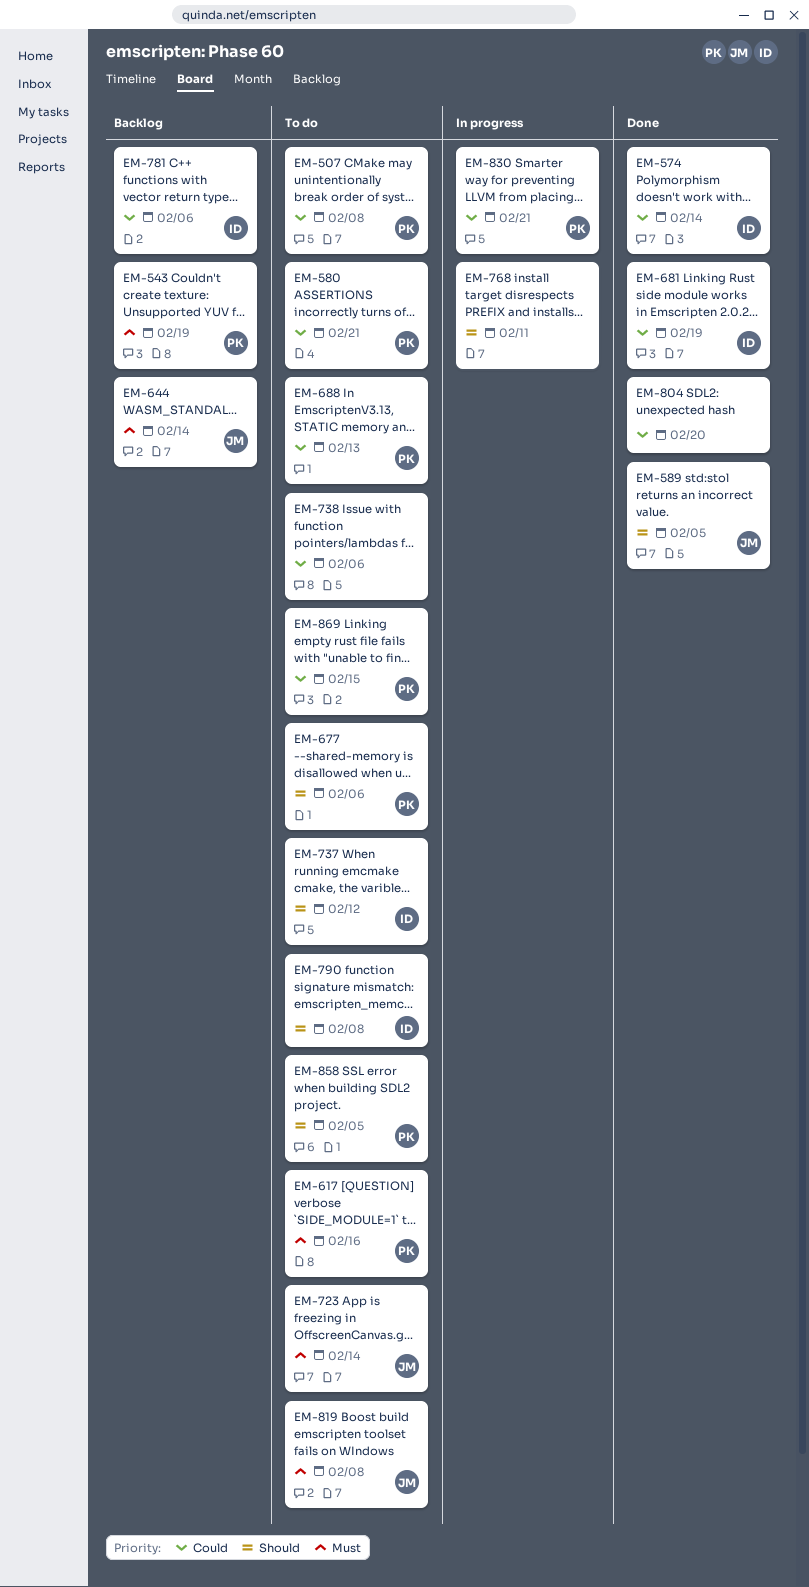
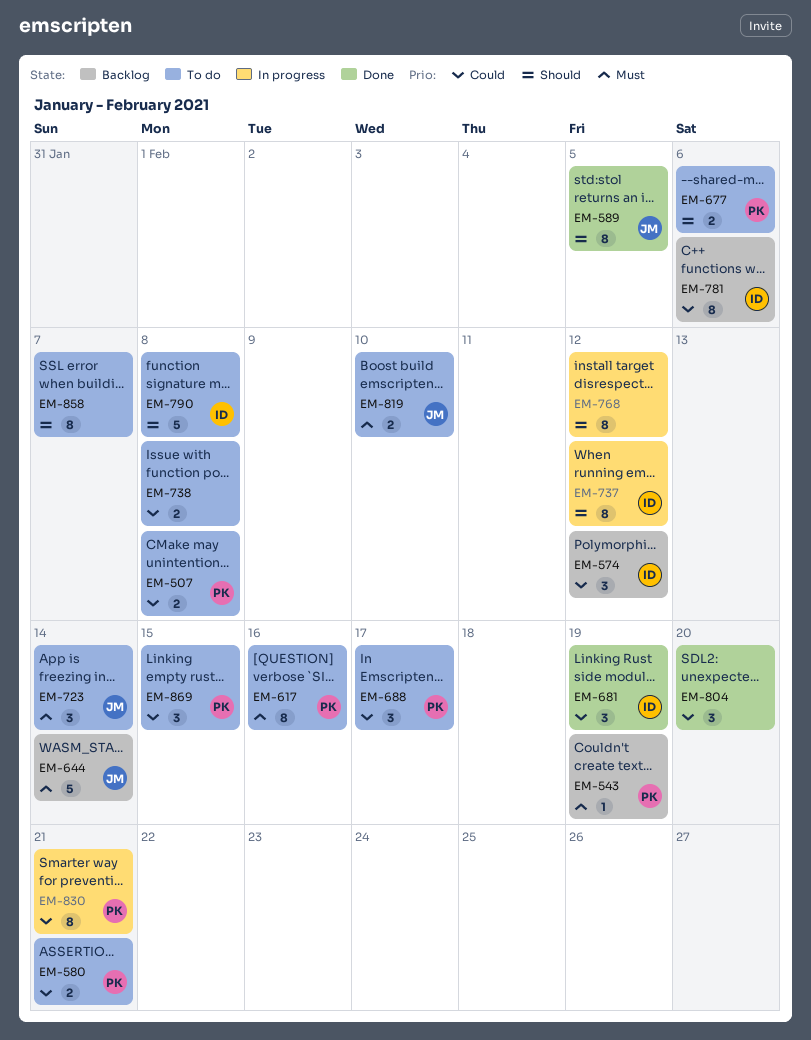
EM-574, status: Done -> Backlog
EM-574, due: Feb 14 -> Feb 12
EM-688, due: Feb 13 -> Feb 17
EM-737, status: To do -> In progress
EM-738, due: Feb 6 -> Feb 8
EM-768, due: Feb 11 -> Feb 12
EM-819, due: Feb 8 -> Feb 10
EM-858, owner: PK -> none
EM-858, due: Feb 5 -> Feb 7

